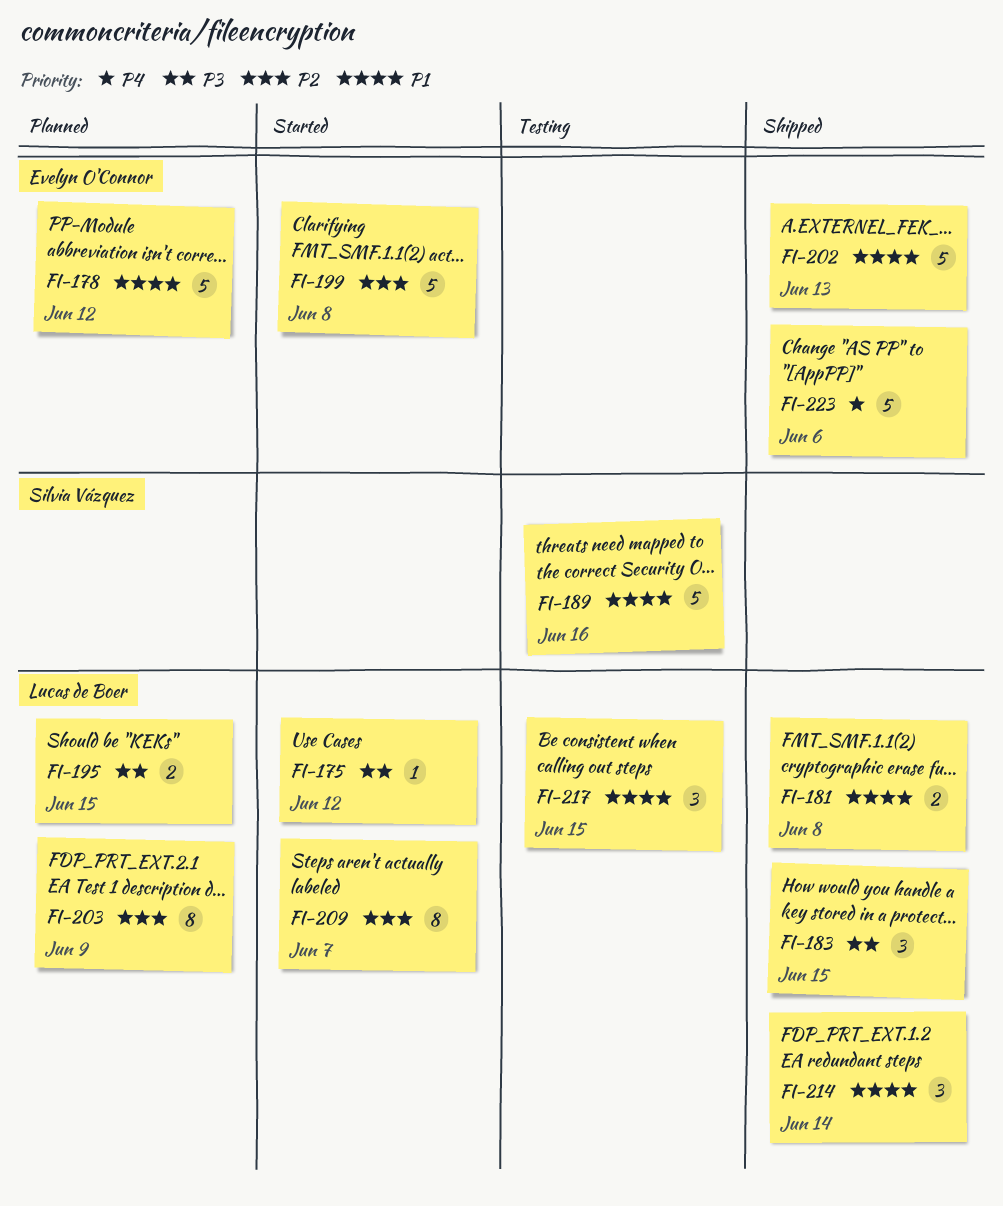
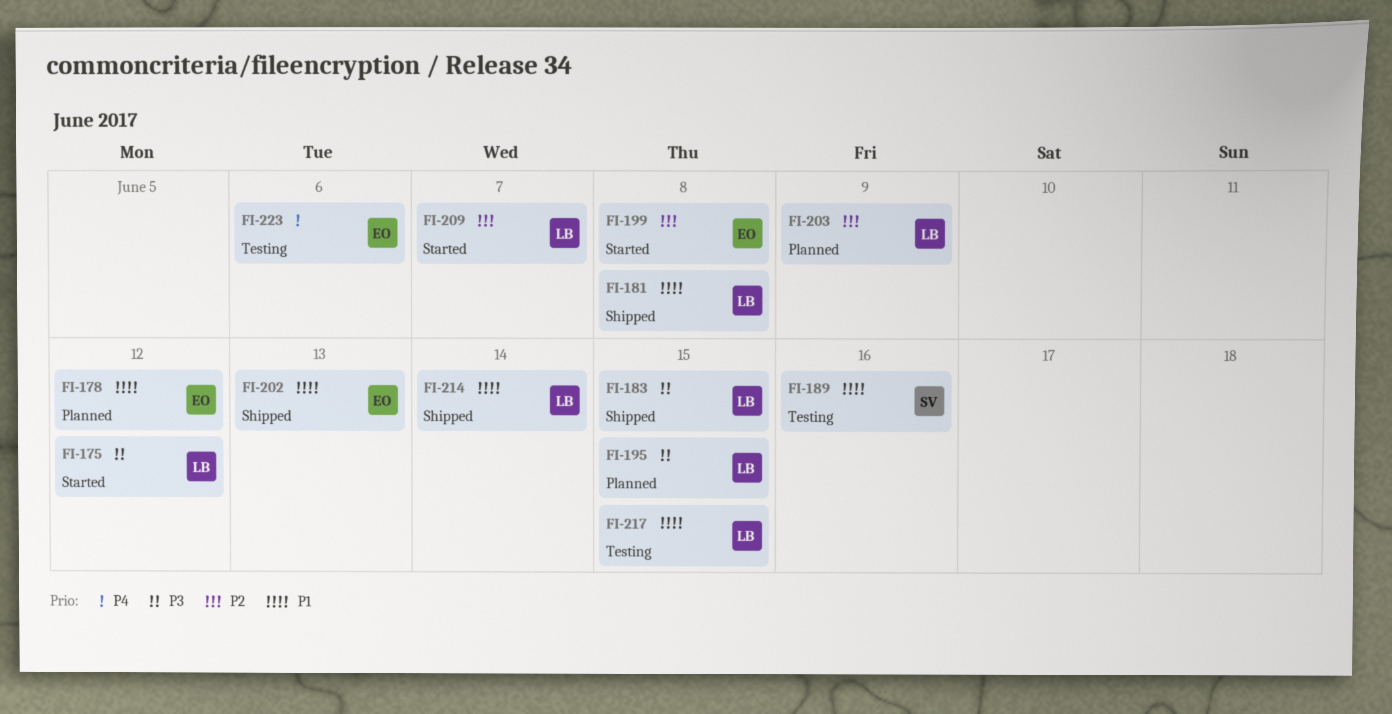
FI-223, status: Shipped -> Testing

